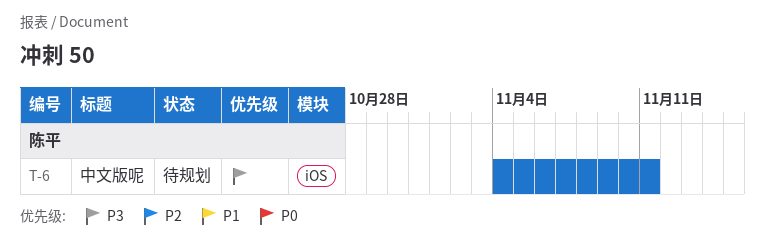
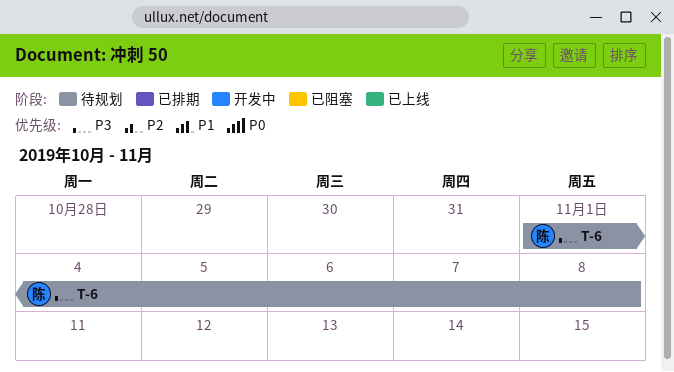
T-6, start: Nov 4 -> Nov 1
T-6, due: Nov 11 -> Nov 8

